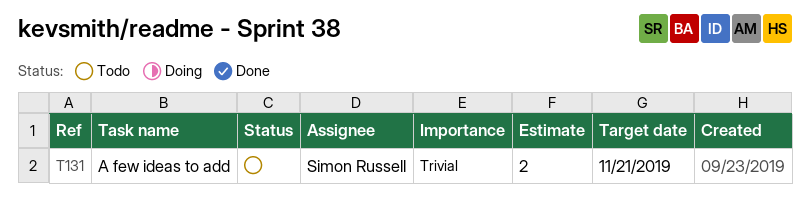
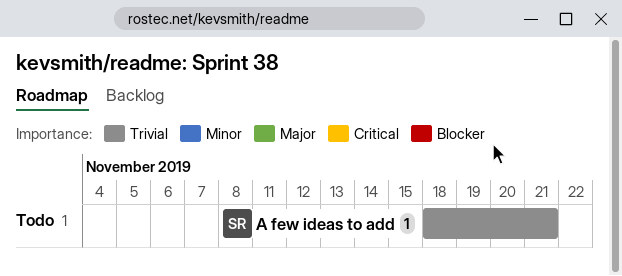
A few ideas to add, estimate: 2 -> 1

